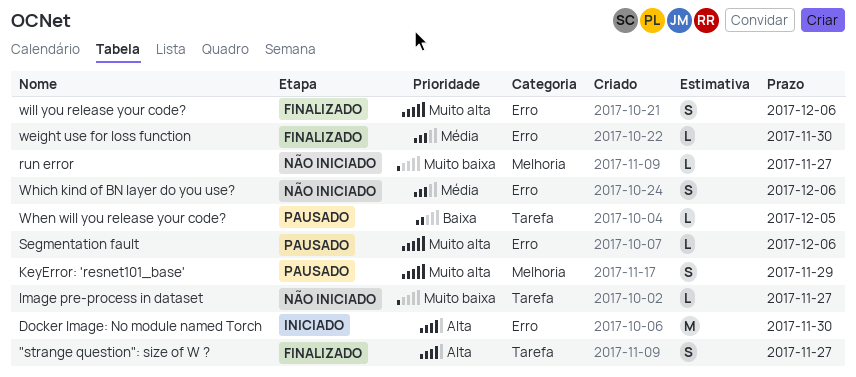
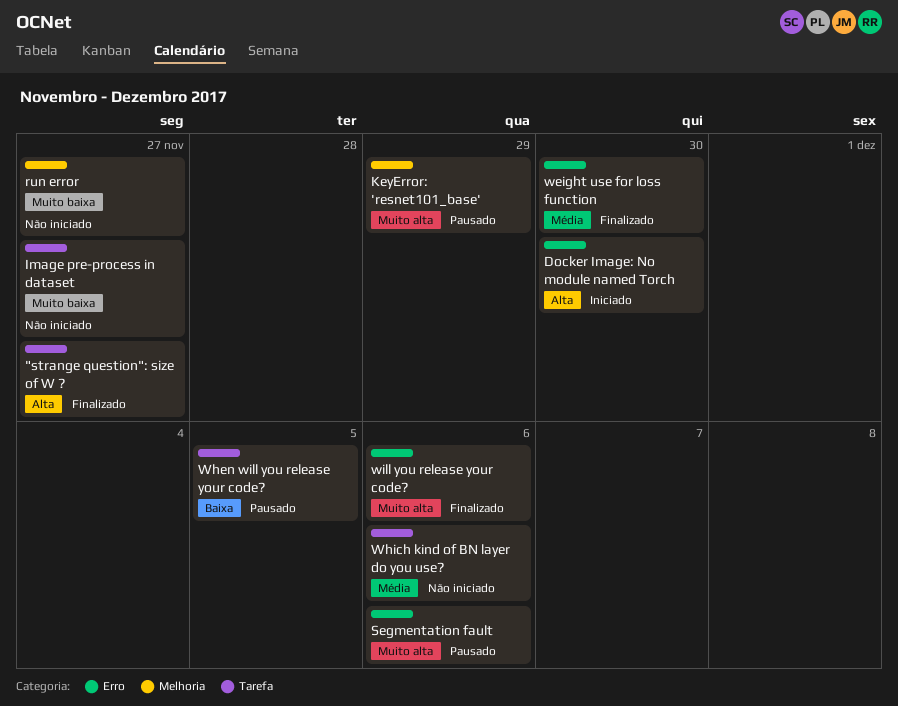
Which kind of BN layer do you use?, label: Erro -> Tarefa

